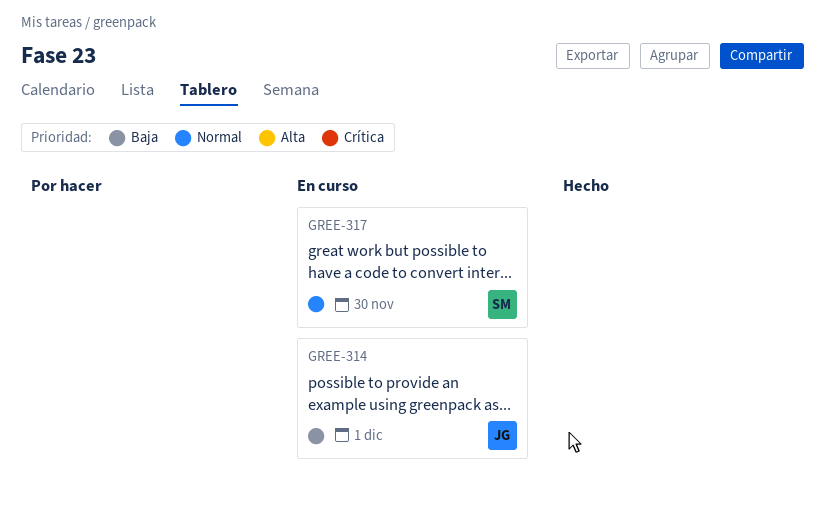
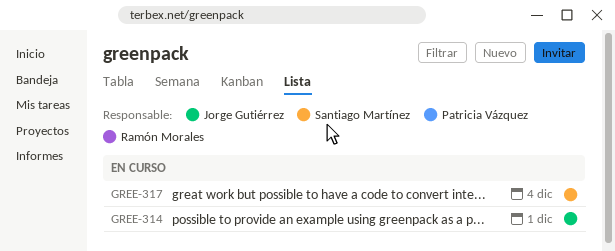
GREE-317, due: Nov 30 -> Dec 4

